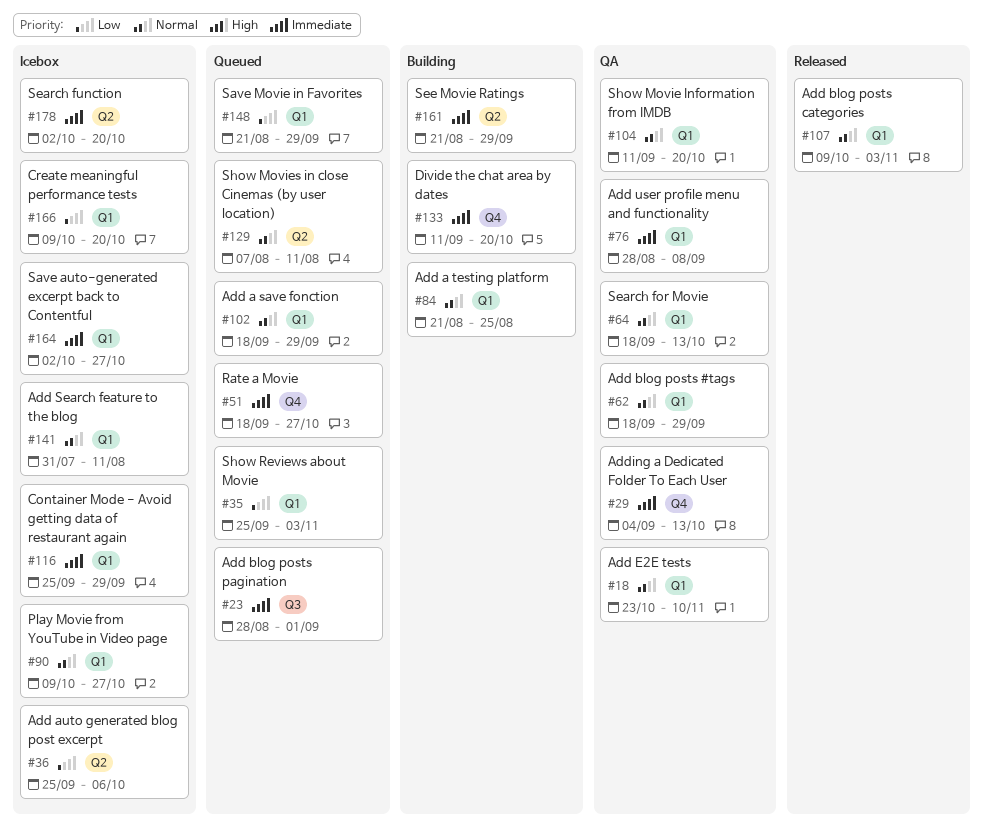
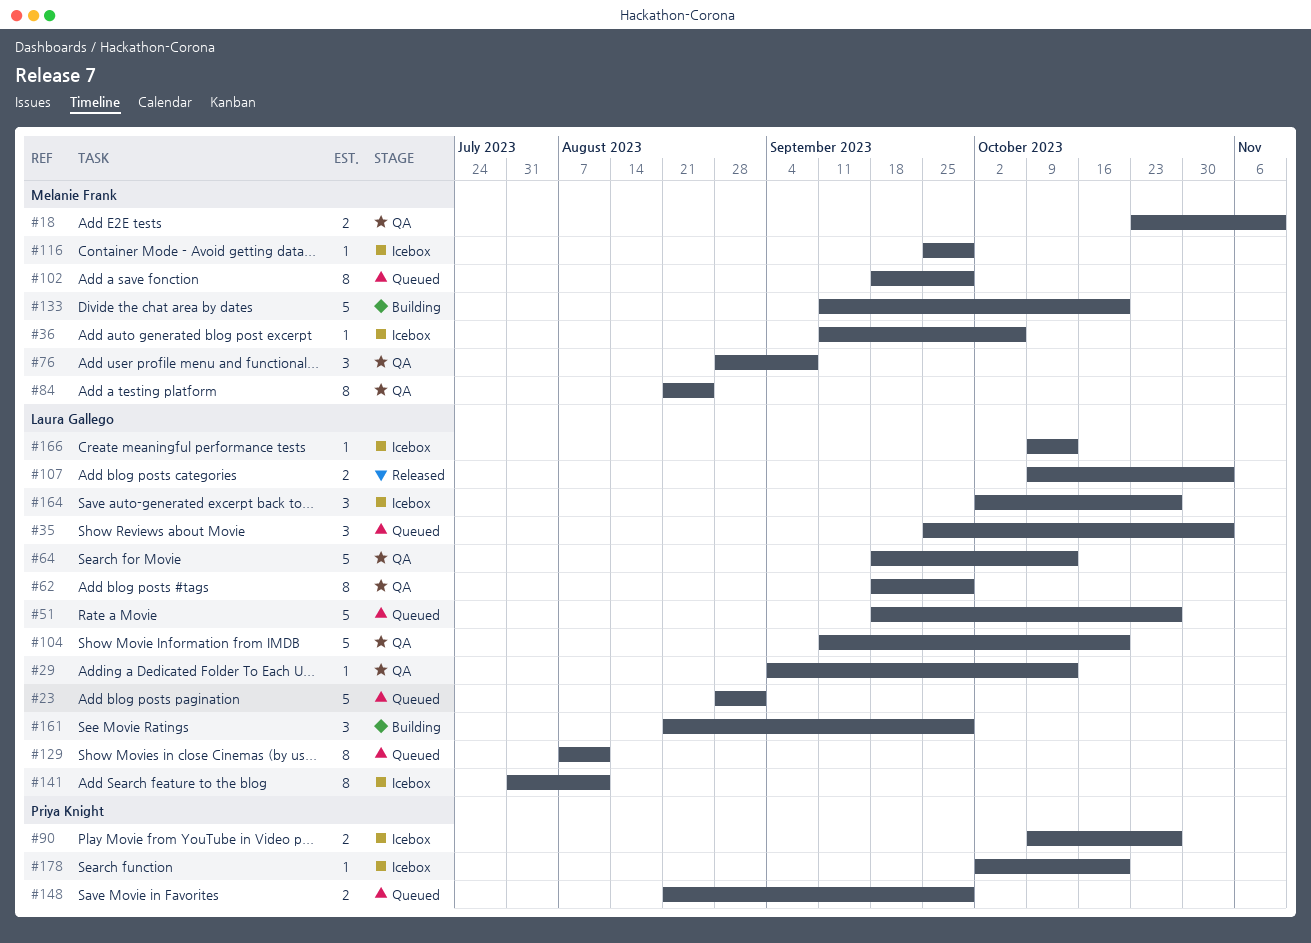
#36, start: Sep 25 -> Sep 11
#84, status: Building -> QA
#166, due: Oct 20 -> Oct 13

